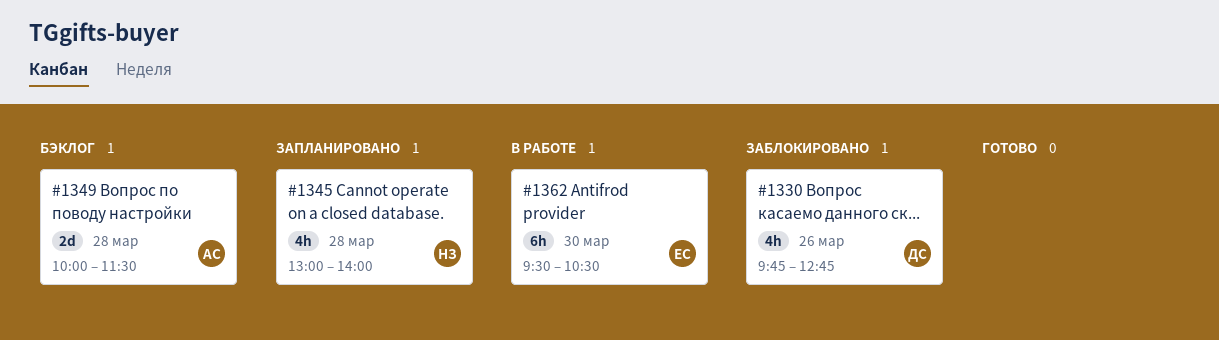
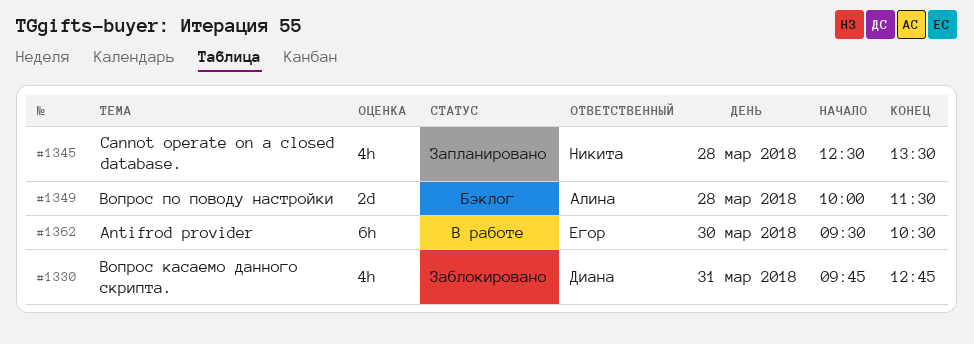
#1330, day: Mar 26 -> Mar 31
#1345, begins: 13:00 -> 12:30
#1345, ends: 14:00 -> 13:30

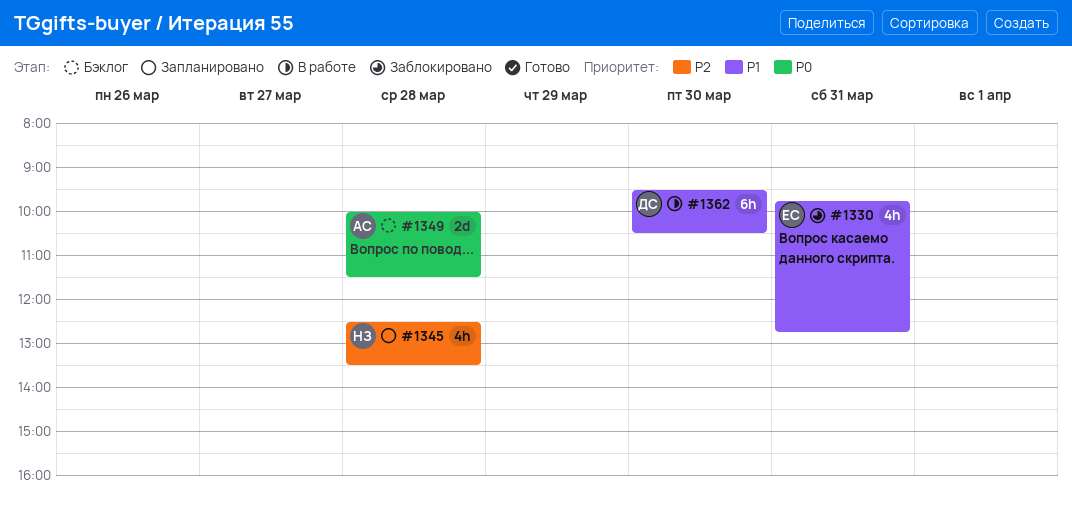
#1330, owner: Диана -> Егор
#1362, owner: Егор -> Диана

